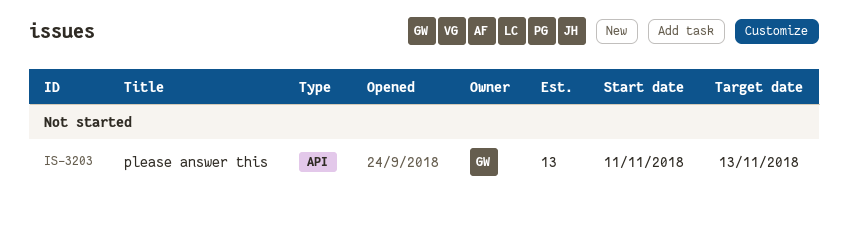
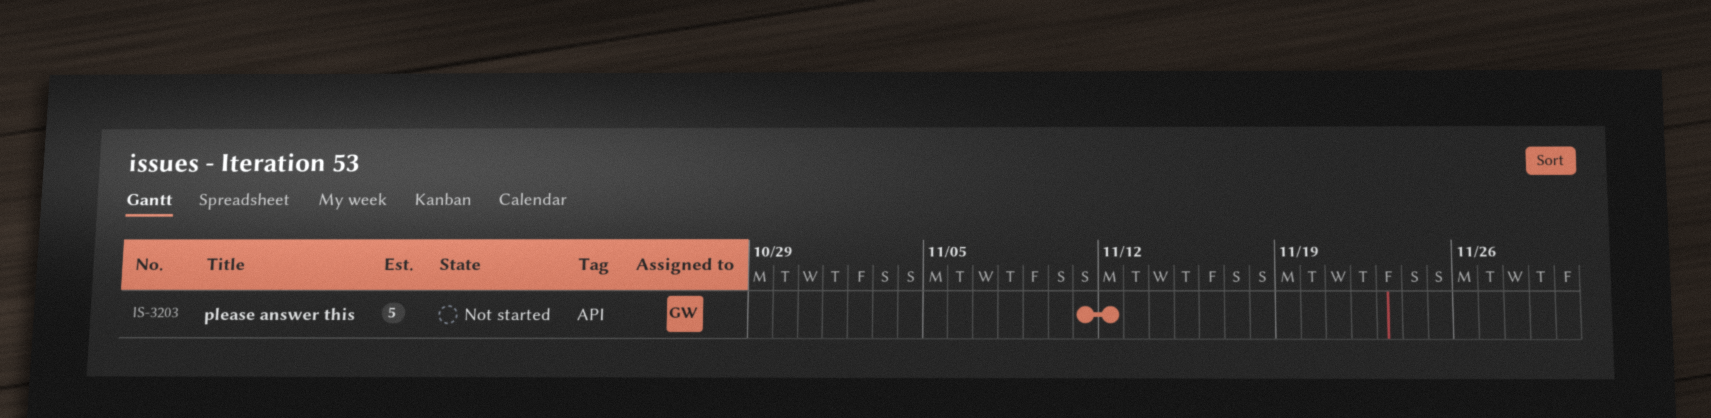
IS-3203, estimate: 13 -> 5
IS-3203, due: Nov 13 -> Nov 12

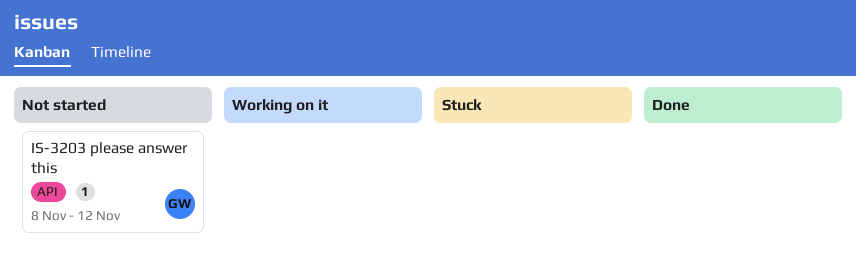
IS-3203, estimate: 5 -> 1
IS-3203, start: Nov 11 -> Nov 8

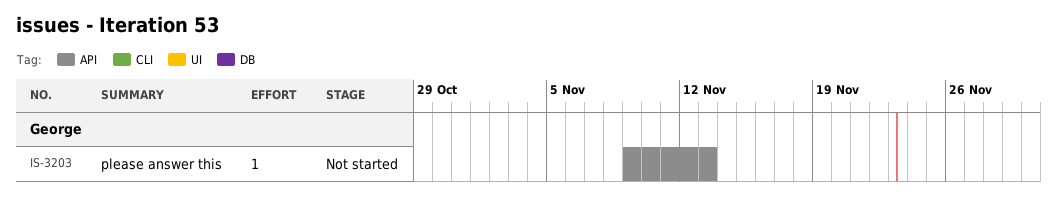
IS-3203, start: Nov 8 -> Nov 9
IS-3203, due: Nov 12 -> Nov 13

